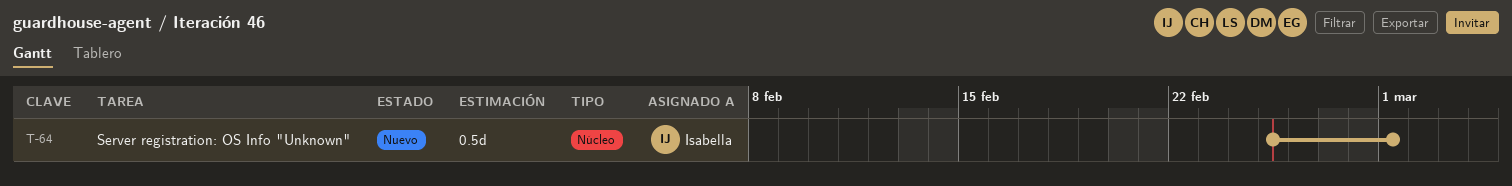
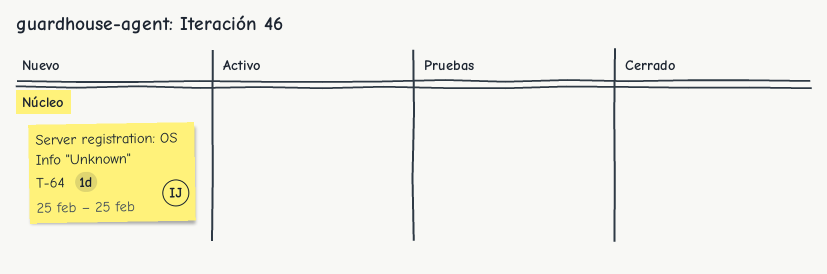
T-64, estimate: 0.5d -> 1d
T-64, due: Mar 1 -> Feb 25

